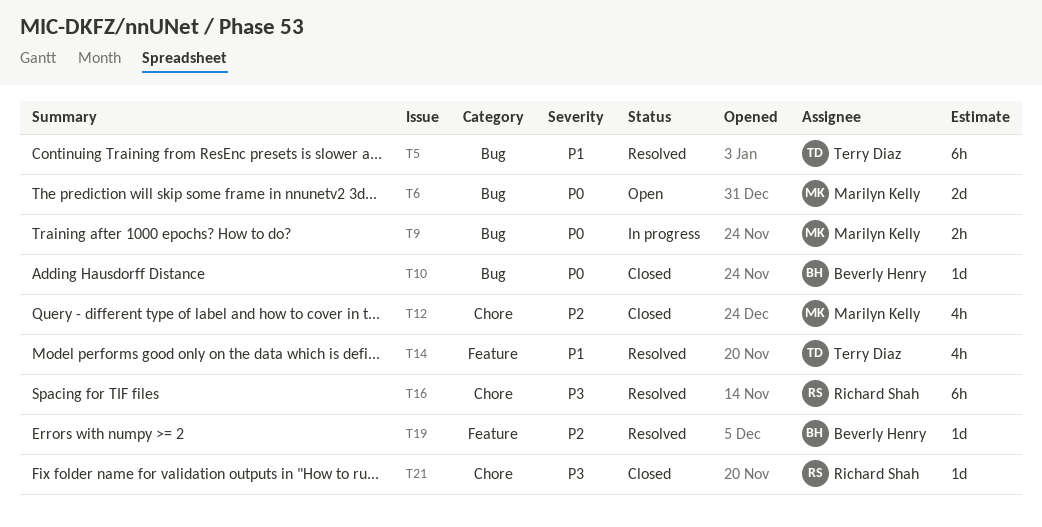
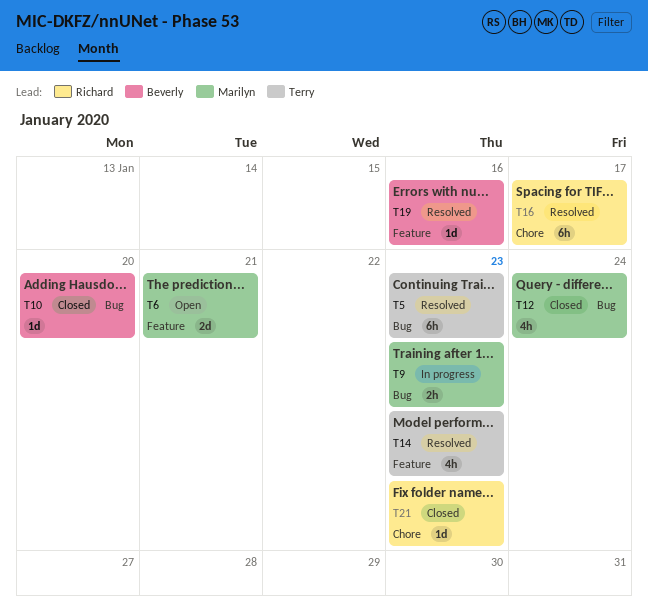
T6, label: Bug -> Feature
T12, label: Chore -> Bug

